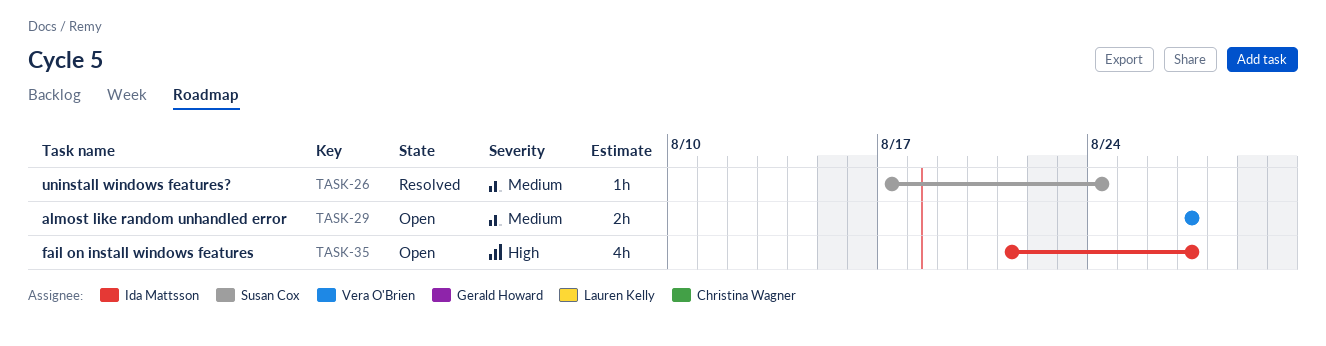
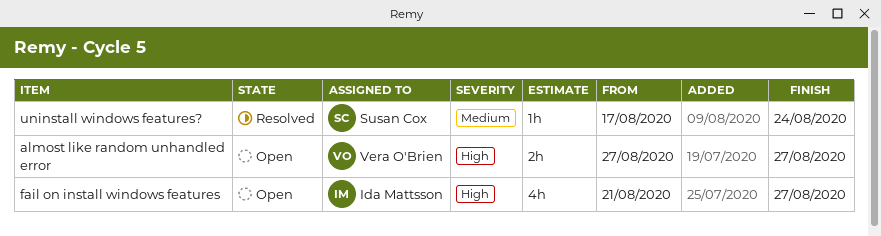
almost like random unhandled error, priority: Medium -> High

